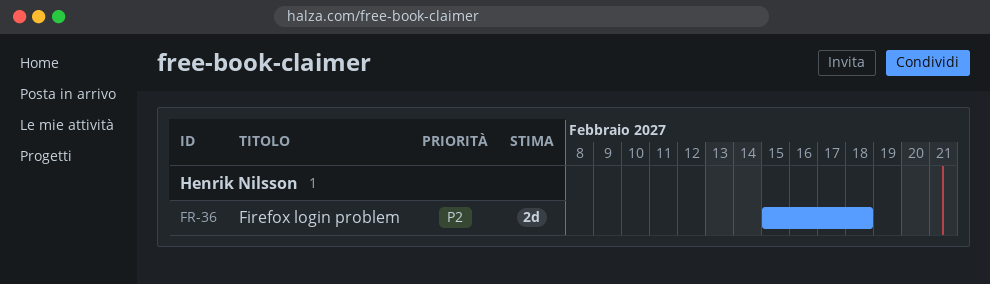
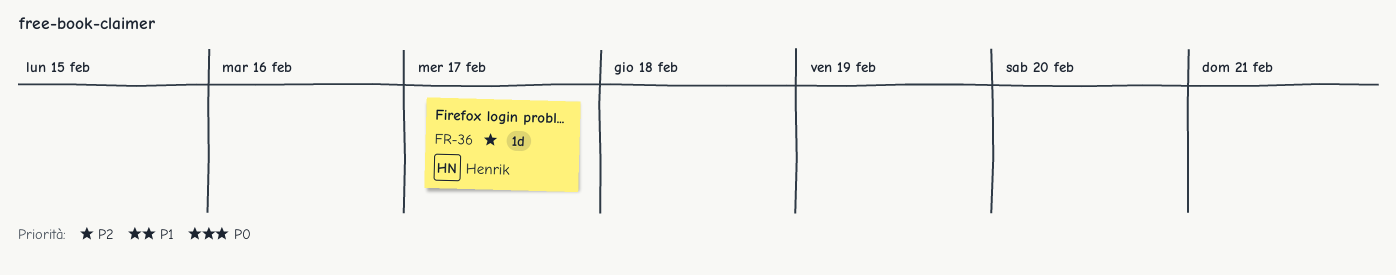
FR-36, estimate: 2d -> 1d
FR-36, due: Feb 18 -> Feb 17

